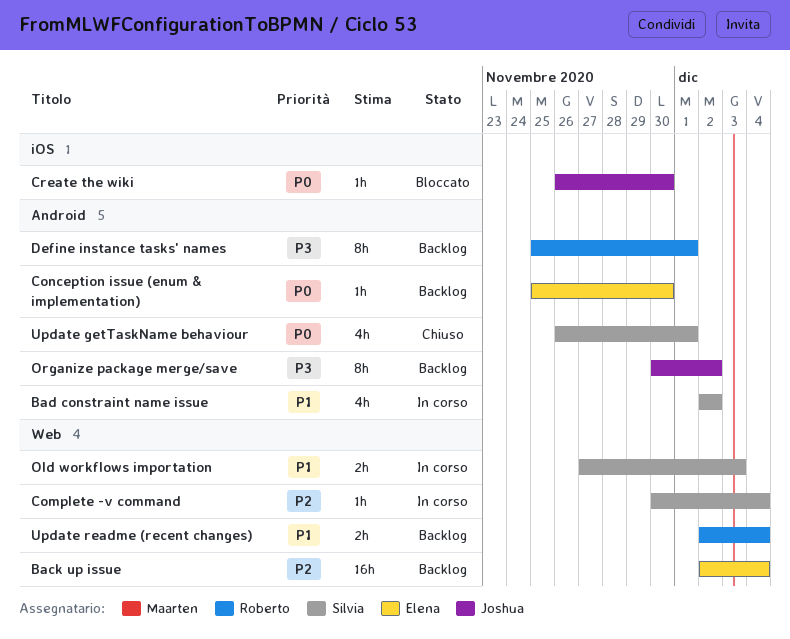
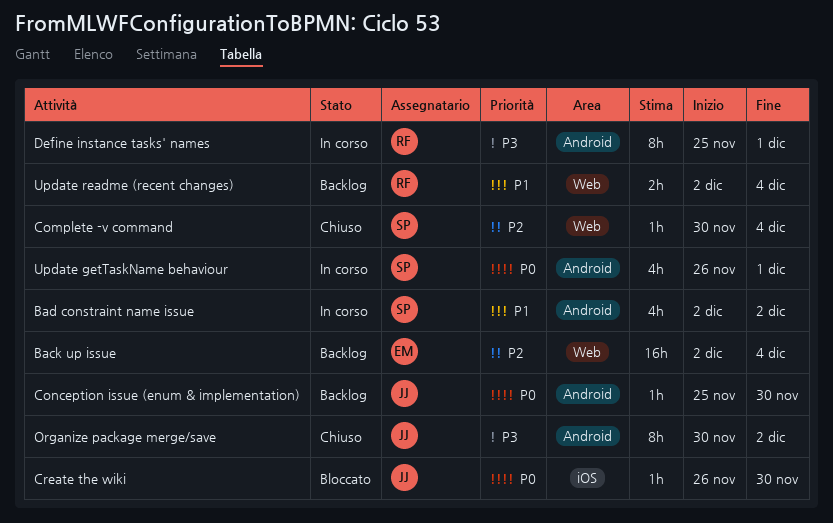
Complete -v command, status: In corso -> Chiuso
Conception issue (enum & implementation), owner: Elena -> Joshua
Define instance tasks' names, status: Backlog -> In corso
Old workflows importation: present -> none
Organize package merge/save, status: Backlog -> Chiuso
Update getTaskName behaviour, status: Chiuso -> In corso

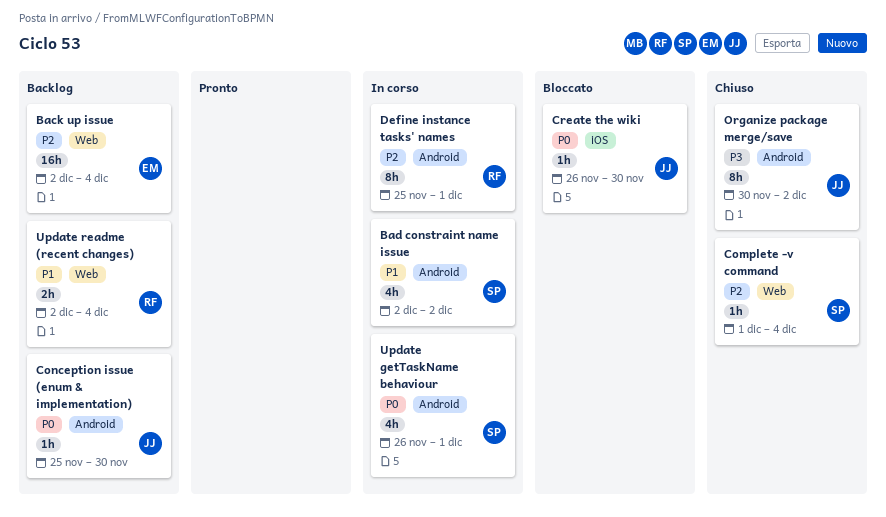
Complete -v command, start: Nov 30 -> Dec 1
Define instance tasks' names, priority: P3 -> P2

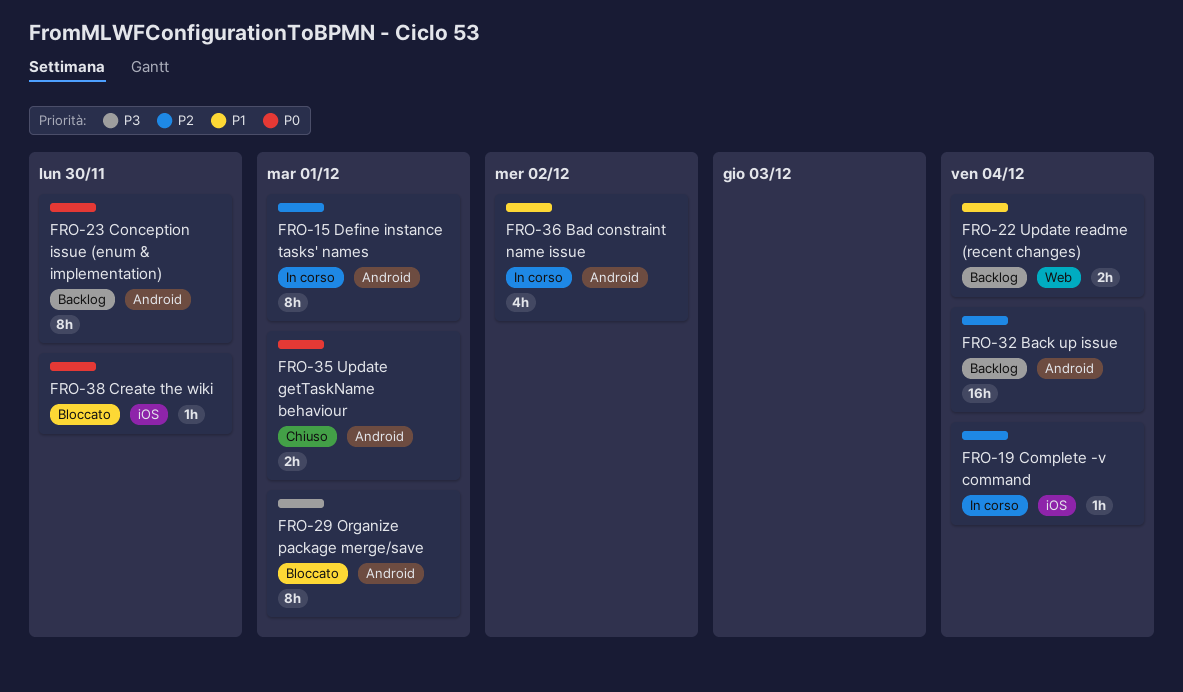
Back up issue, label: Web -> Android
Complete -v command, status: Chiuso -> In corso
Complete -v command, label: Web -> iOS
Conception issue (enum & implementation), estimate: 1h -> 8h
Organize package merge/save, status: Chiuso -> Bloccato
Organize package merge/save, due: Dec 2 -> Dec 1
Update getTaskName behaviour, status: In corso -> Chiuso
Update getTaskName behaviour, estimate: 4h -> 2h

